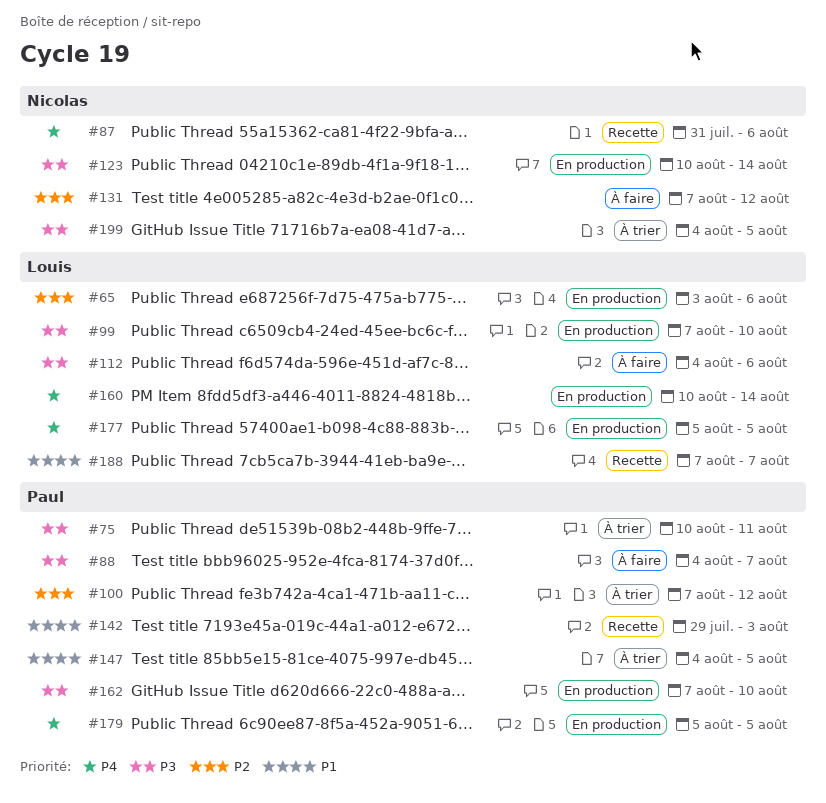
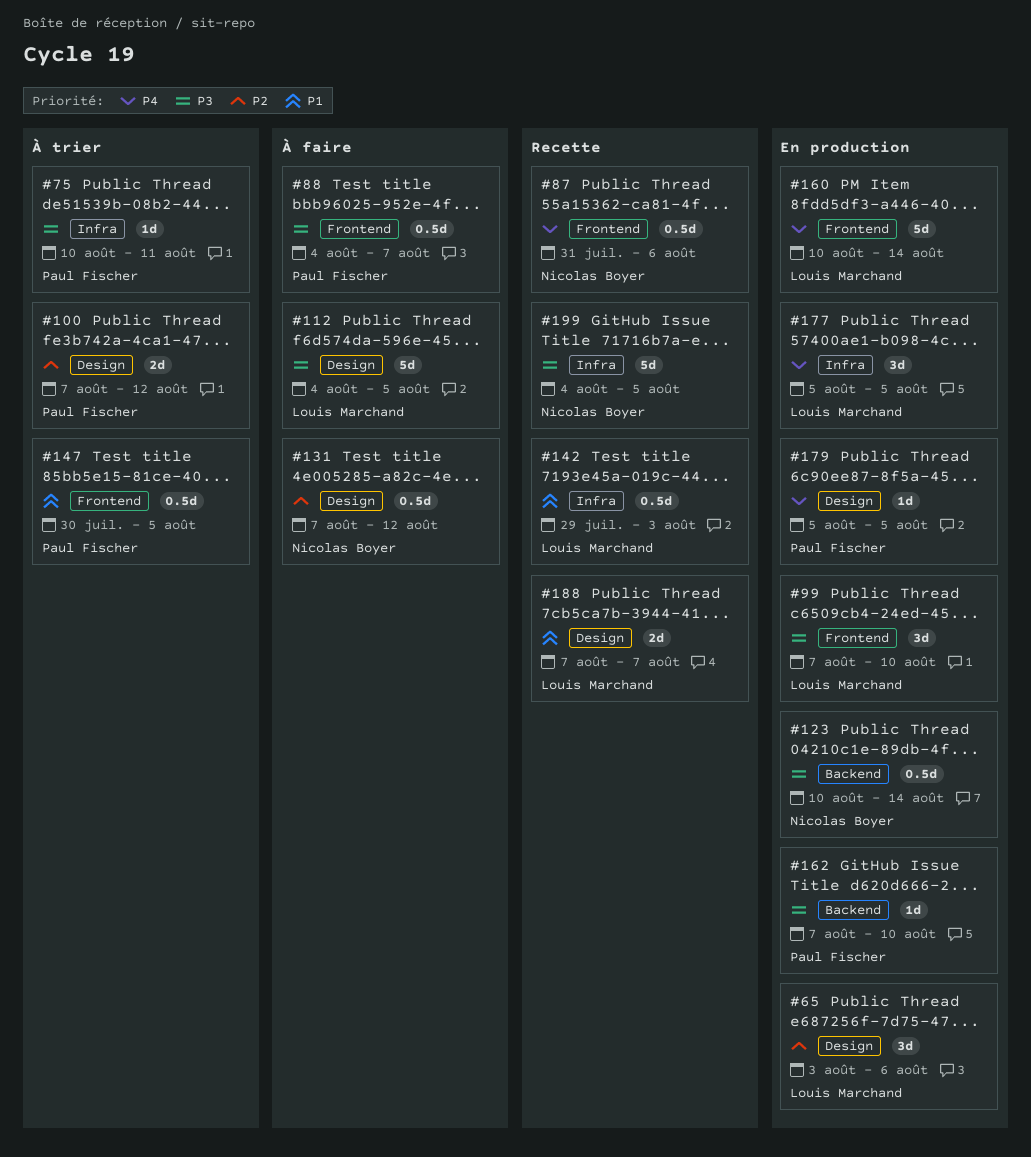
#112, due: Aug 6 -> Aug 5
#142, owner: Paul Fischer -> Louis Marchand
#147, start: Aug 4 -> Jul 30
#199, status: À trier -> Recette

